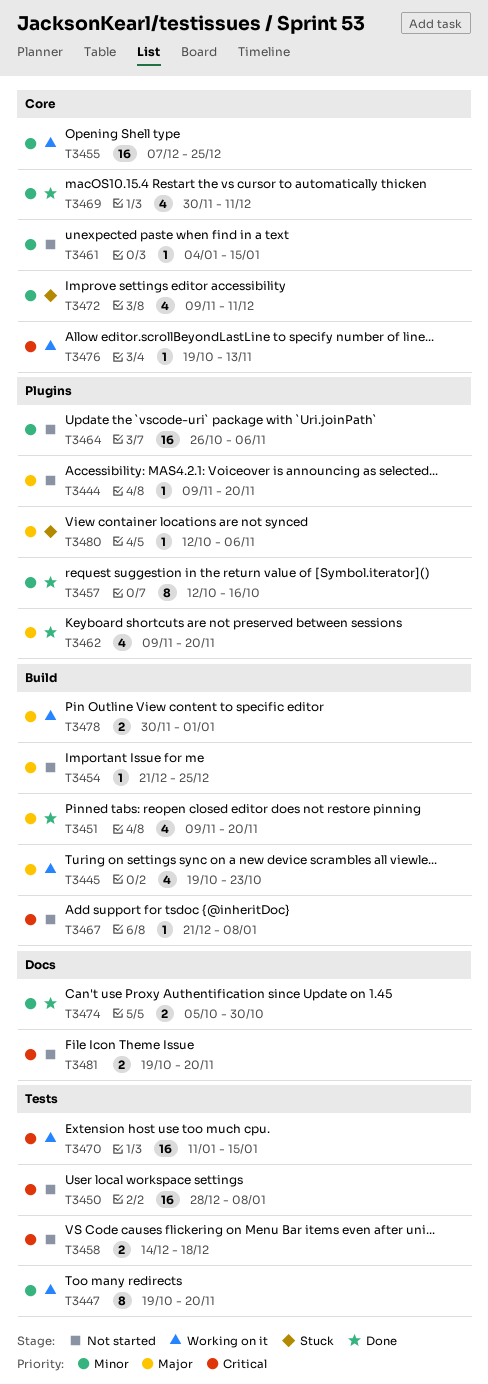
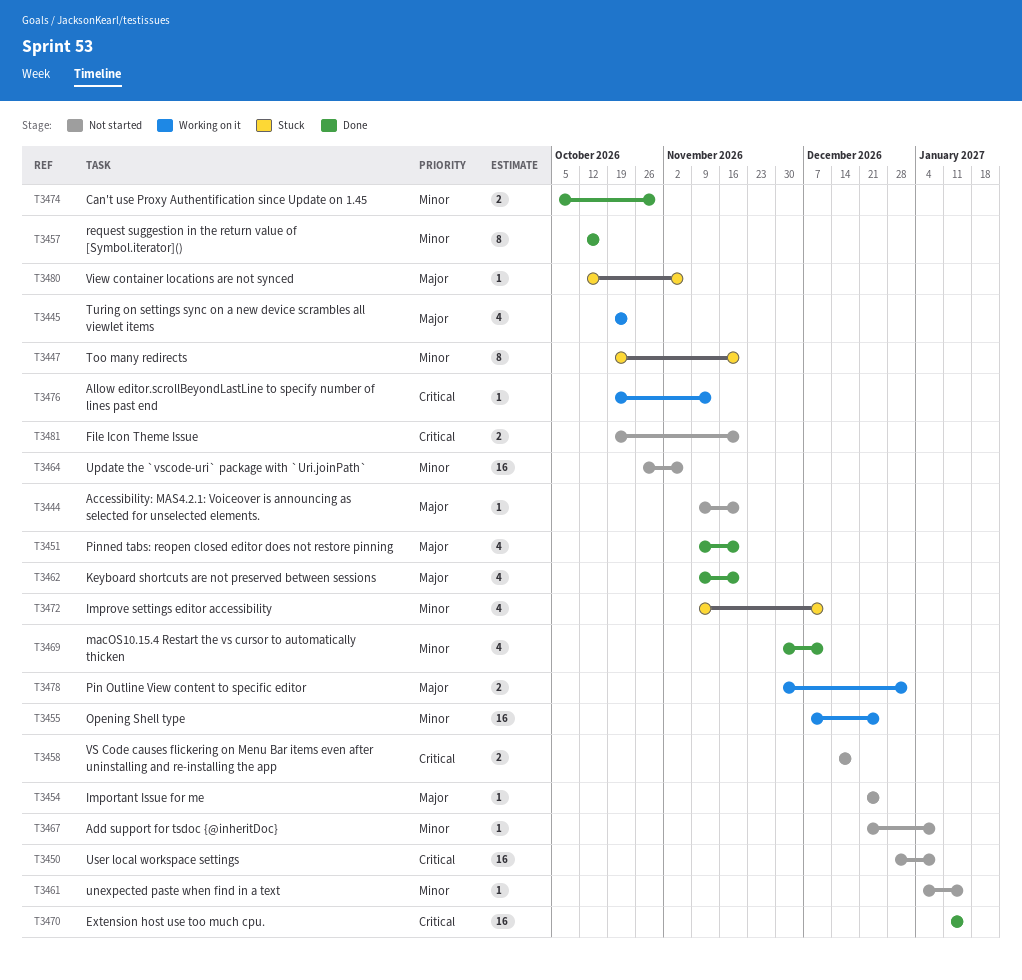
T3447, status: Working on it -> Stuck
T3467, priority: Critical -> Minor
T3470, status: Working on it -> Done

